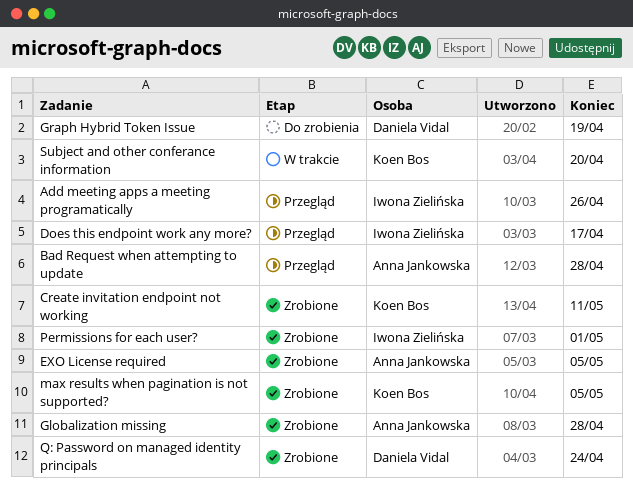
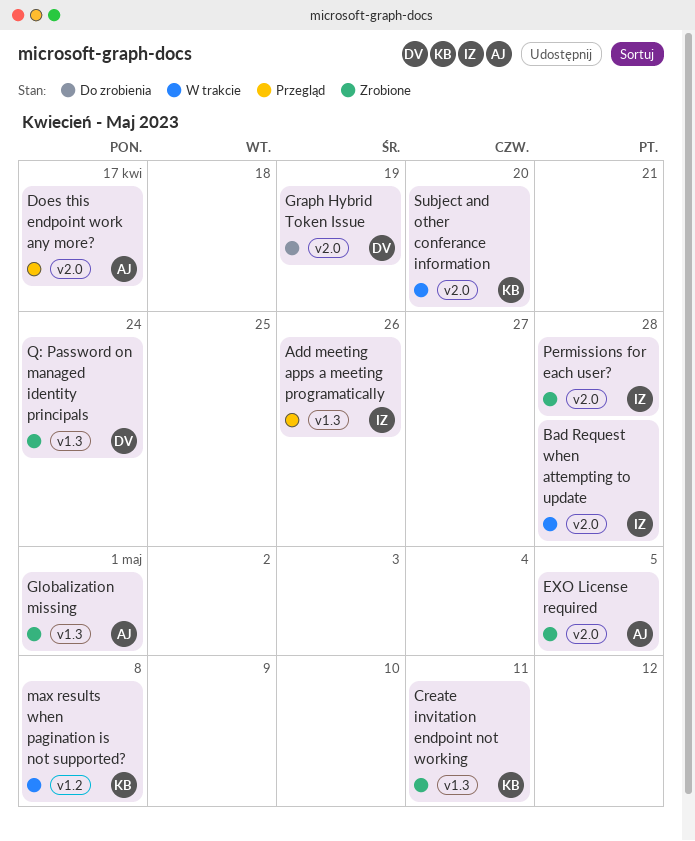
Bad Request when attempting to update, status: Przegląd -> W trakcie
Bad Request when attempting to update, owner: Anna Jankowska -> Iwona Zielińska
Does this endpoint work any more?, owner: Iwona Zielińska -> Anna Jankowska
Globalization missing, due: Apr 28 -> May 1
max results when pagination is not supported?, status: Zrobione -> W trakcie
max results when pagination is not supported?, due: May 5 -> May 8
Permissions for each user?, due: May 1 -> Apr 28

